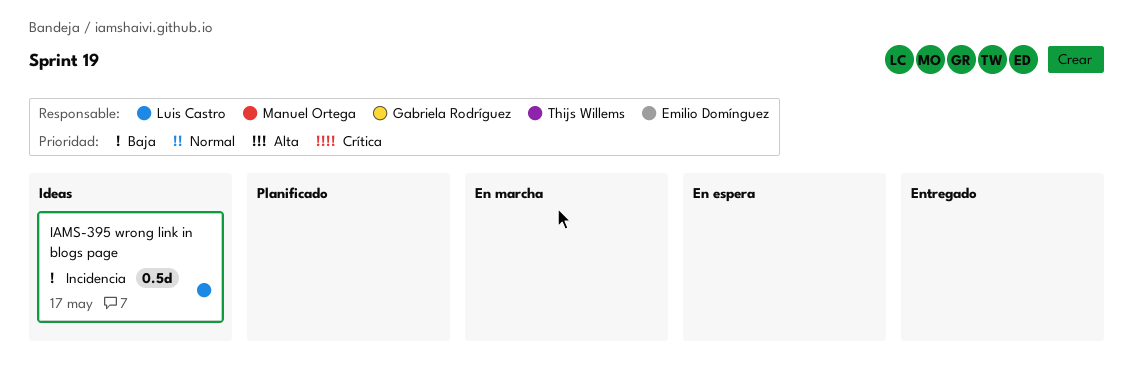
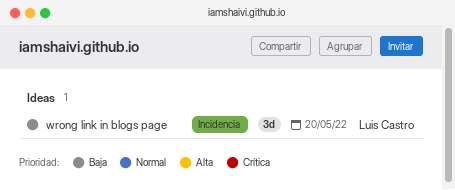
wrong link in blogs page, estimate: 0.5d -> 3d
wrong link in blogs page, due: May 17 -> May 20

